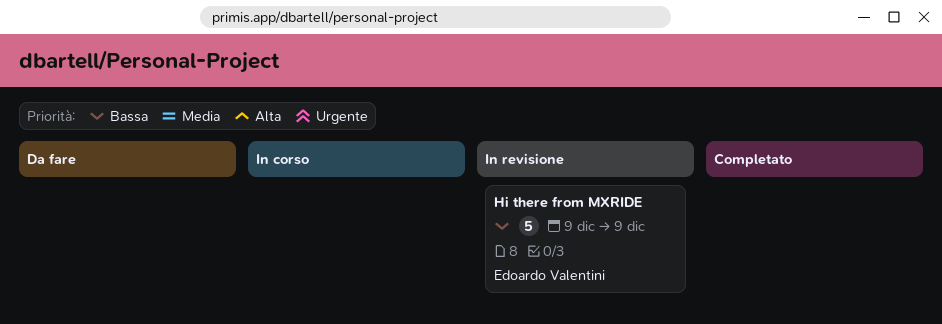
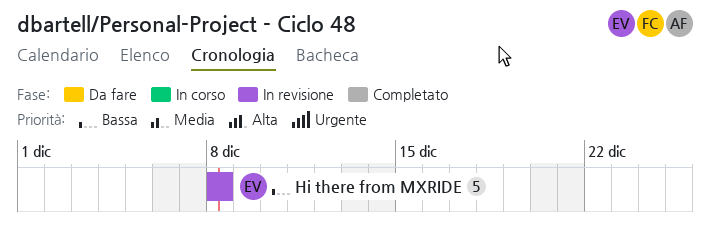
Hi there from MXRIDE, start: Dec 9 -> Dec 8
Hi there from MXRIDE, due: Dec 9 -> Dec 8

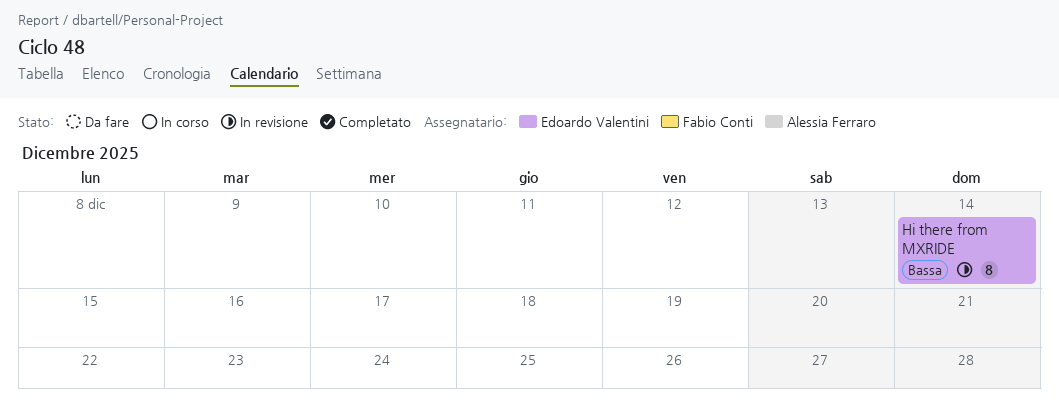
Hi there from MXRIDE, estimate: 5 -> 8
Hi there from MXRIDE, due: Dec 8 -> Dec 14

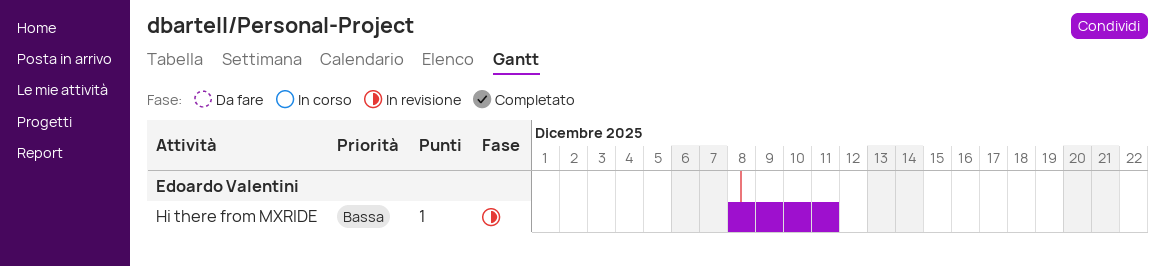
Hi there from MXRIDE, estimate: 8 -> 1
Hi there from MXRIDE, due: Dec 14 -> Dec 11

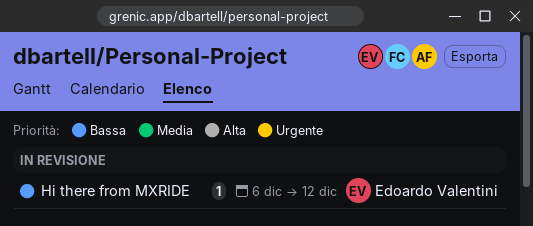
Hi there from MXRIDE, start: Dec 8 -> Dec 6
Hi there from MXRIDE, due: Dec 11 -> Dec 12

